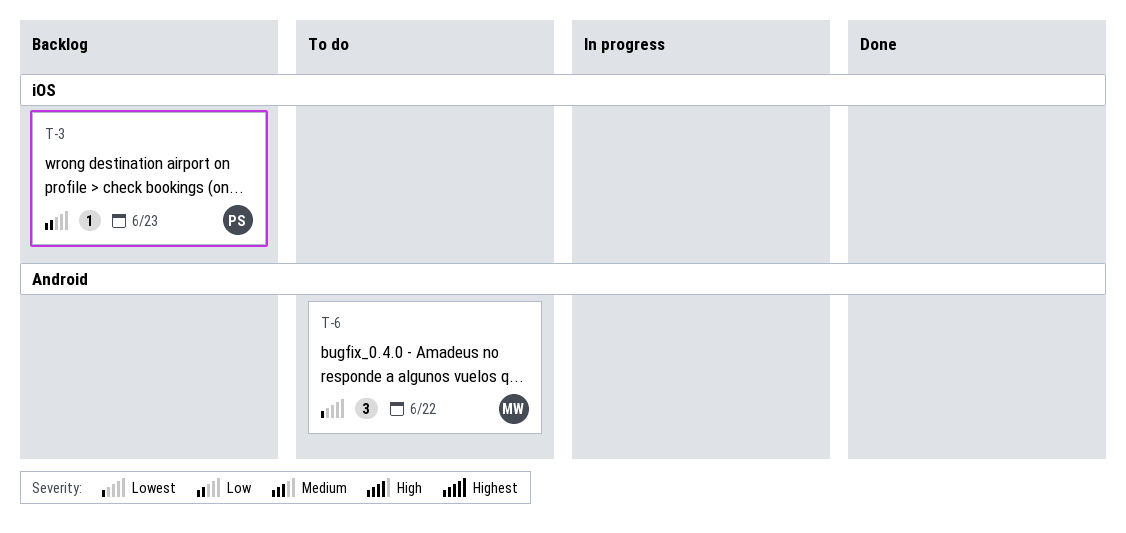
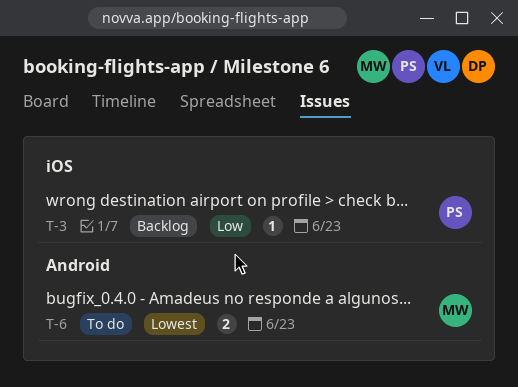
T-6, estimate: 3 -> 2
T-6, due: Jun 22 -> Jun 23

